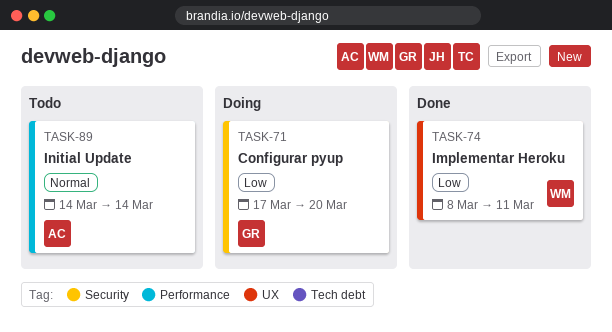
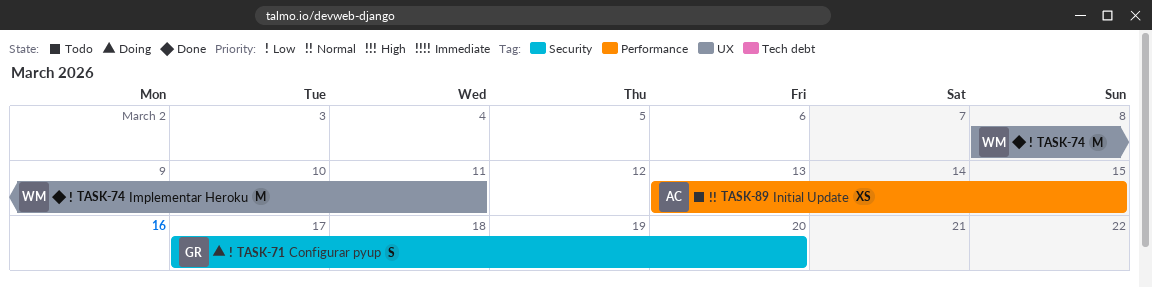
TASK-89, start: Mar 14 -> Mar 13
TASK-89, due: Mar 14 -> Mar 15

